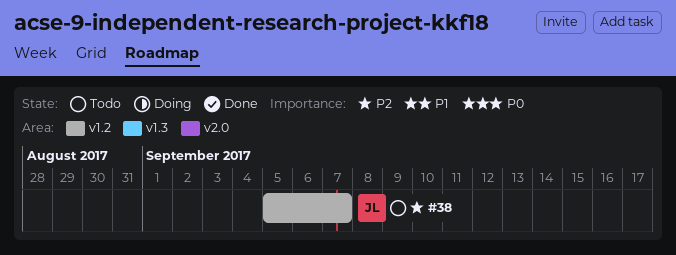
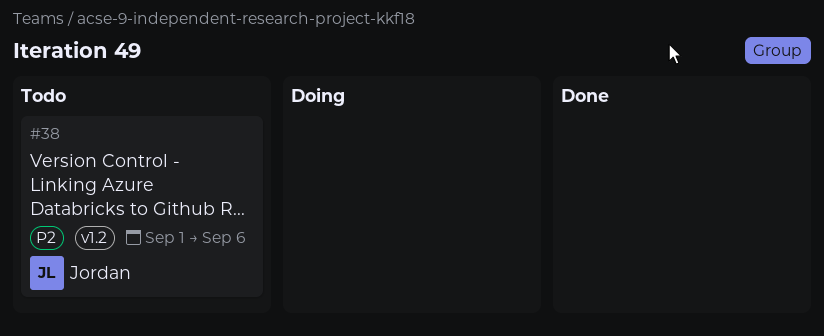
#38, start: Sep 5 -> Sep 1
#38, due: Sep 7 -> Sep 6

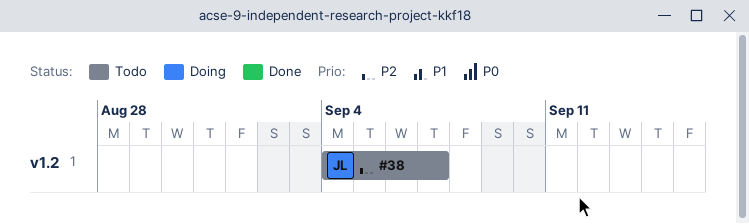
#38, start: Sep 1 -> Sep 4
#38, due: Sep 6 -> Sep 7

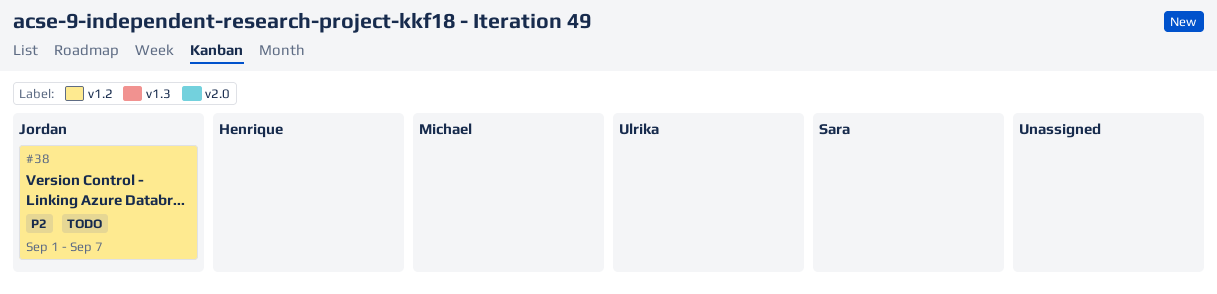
#38, start: Sep 4 -> Sep 1

